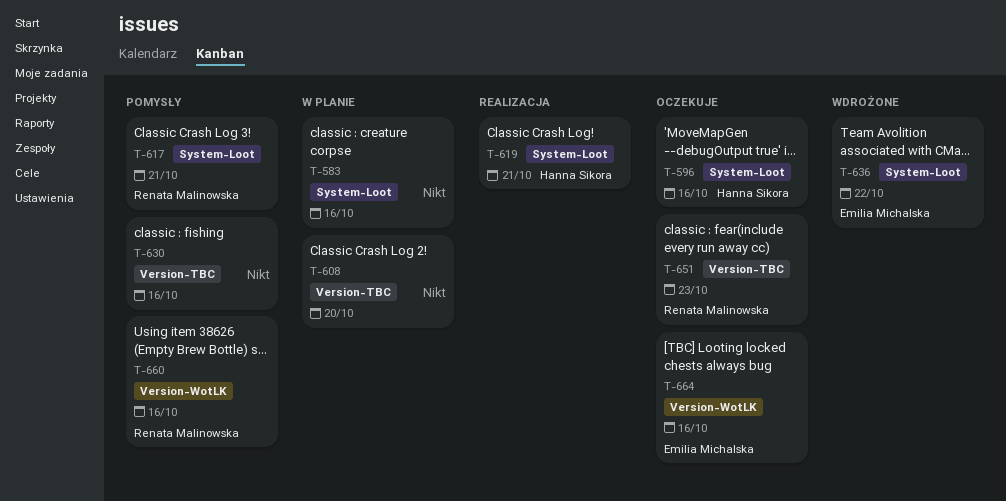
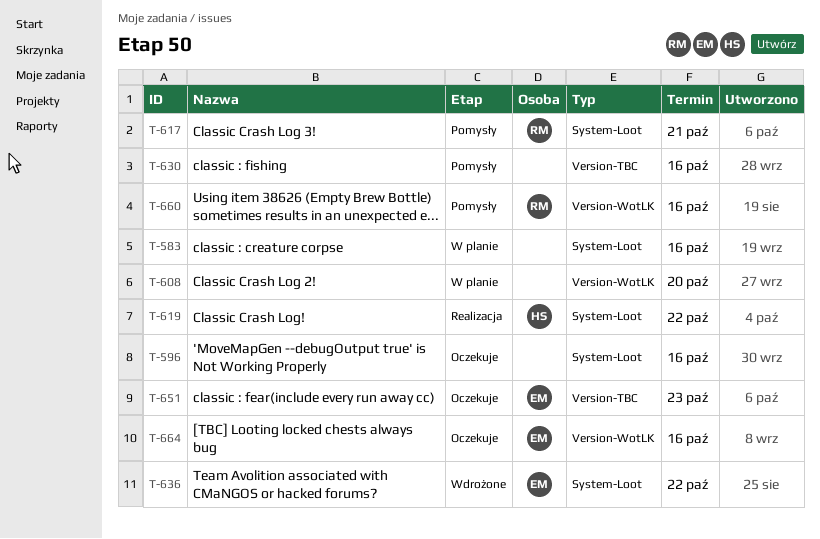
T-596, owner: Hanna Sikora -> none
T-608, label: Version-TBC -> Version-WotLK
T-619, due: Oct 21 -> Oct 22
T-651, owner: Renata Malinowska -> Emilia Michalska

